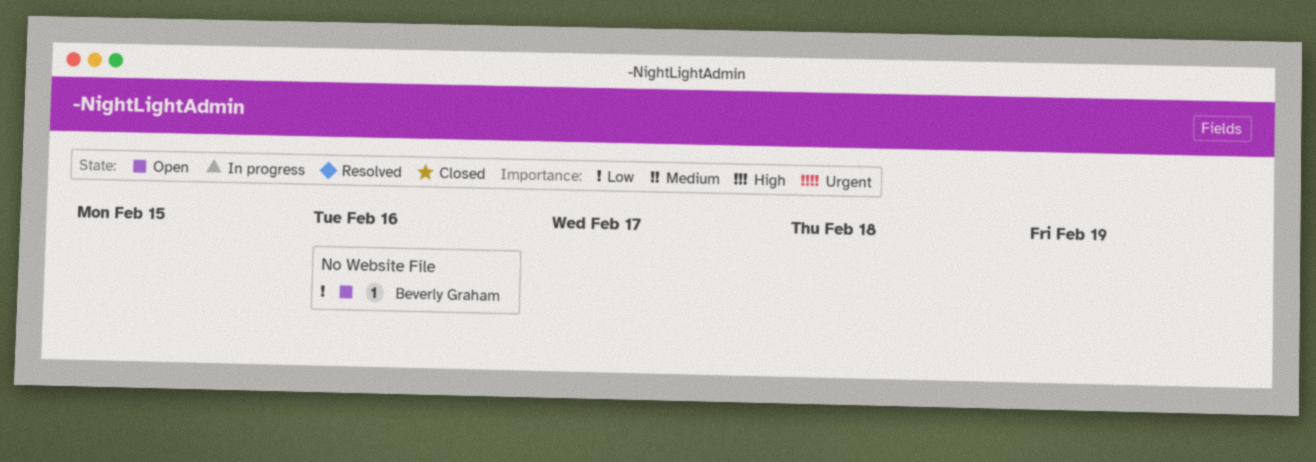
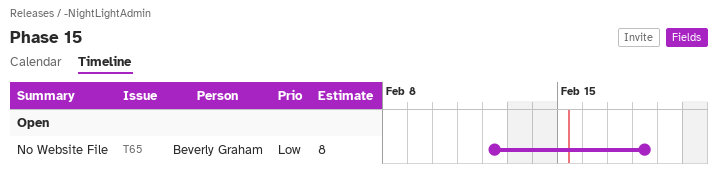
No Website File, estimate: 1 -> 8
No Website File, due: Feb 16 -> Feb 18

